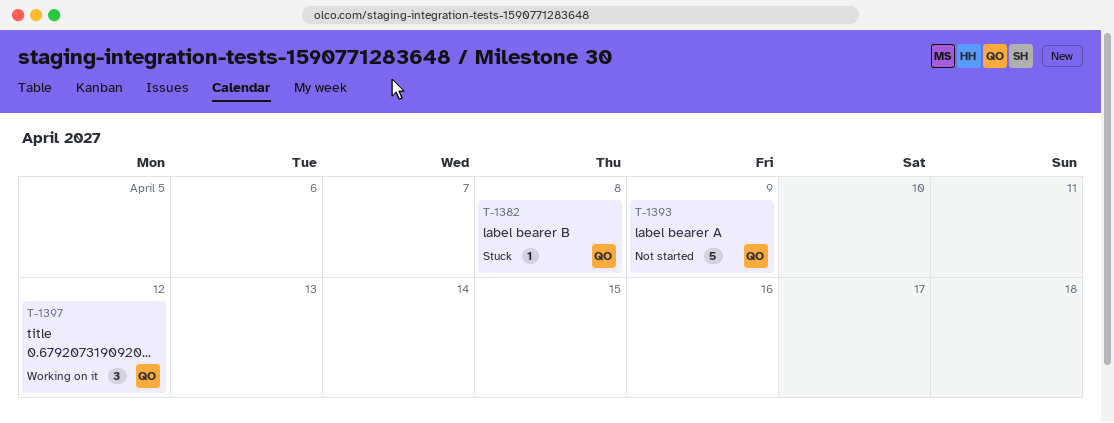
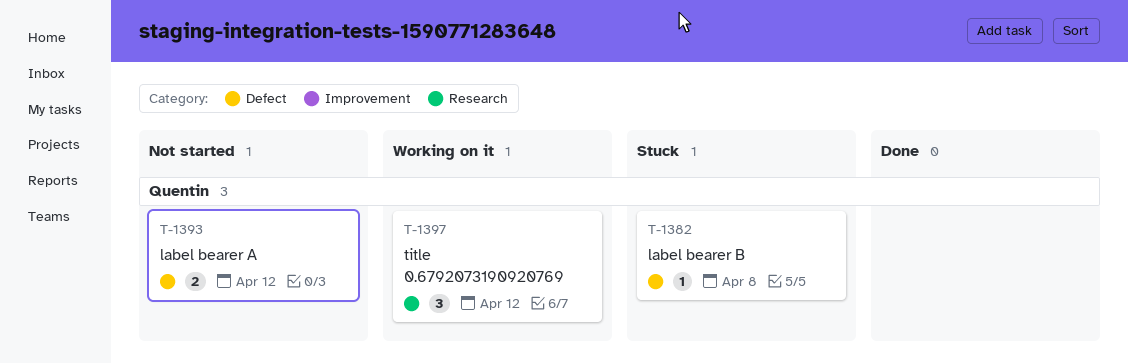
T-1393, estimate: 5 -> 2
T-1393, due: Apr 9 -> Apr 12

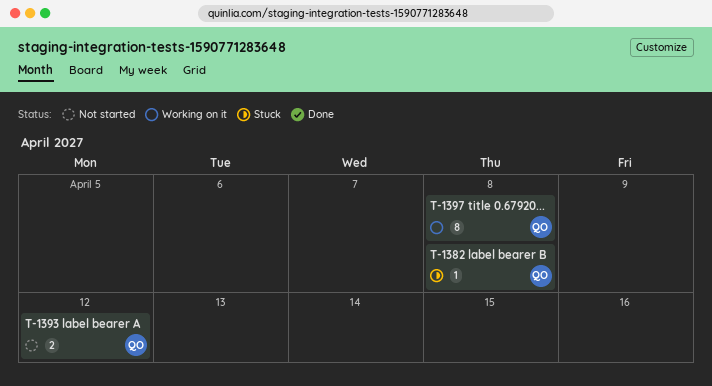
T-1397, estimate: 3 -> 8
T-1397, due: Apr 12 -> Apr 8

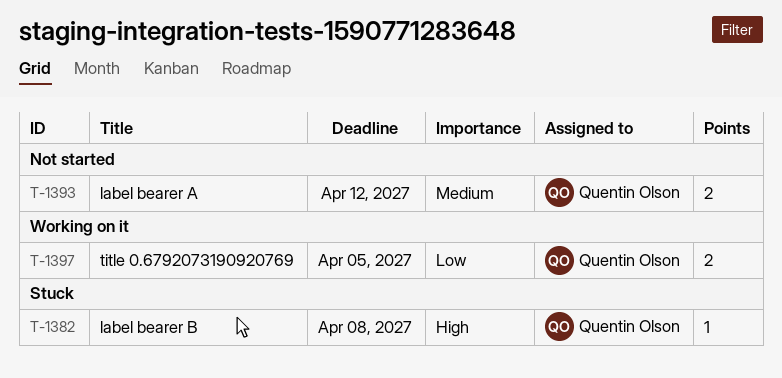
T-1397, estimate: 8 -> 2
T-1397, due: Apr 8 -> Apr 5

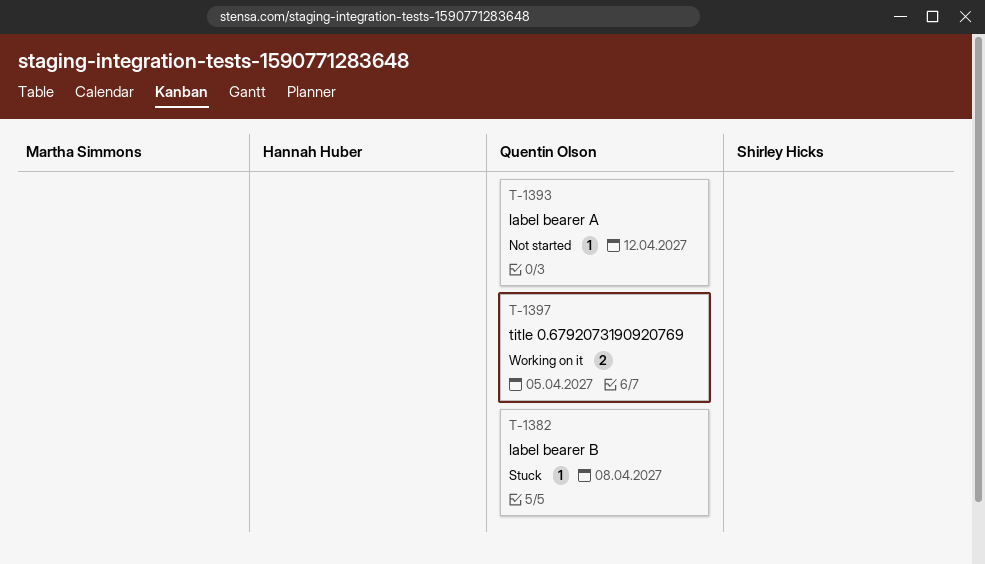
T-1393, estimate: 2 -> 1

